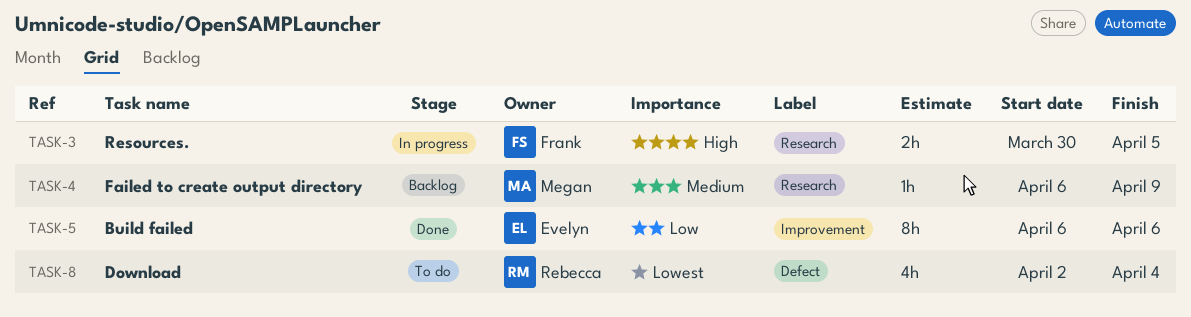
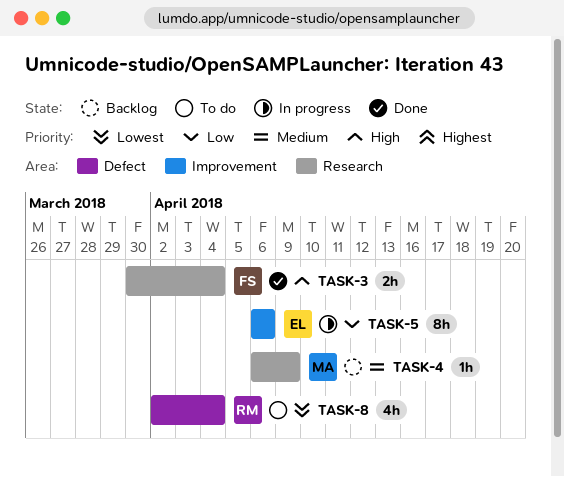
TASK-3, status: In progress -> Done
TASK-3, due: Apr 5 -> Apr 4
TASK-5, status: Done -> In progress

